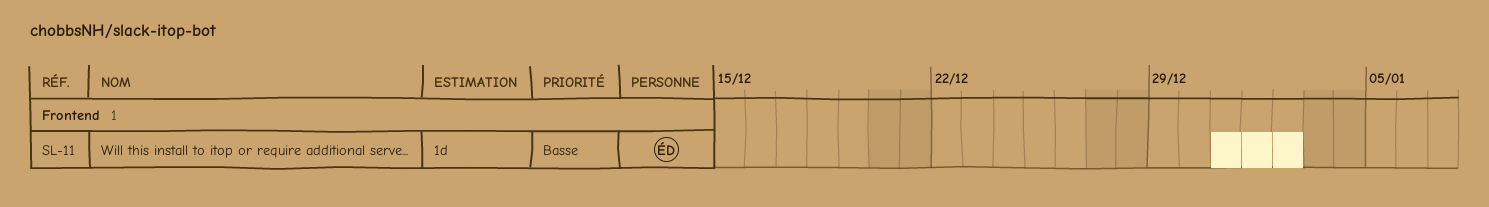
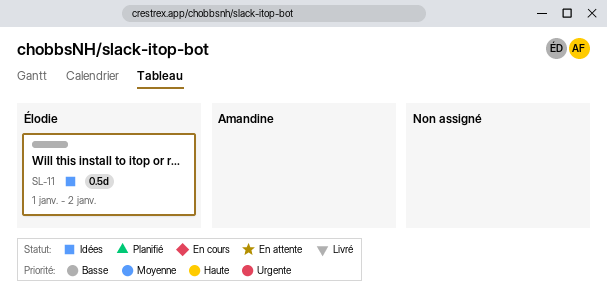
SL-11, estimate: 1d -> 0.5d
SL-11, start: Dec 31 -> Jan 1

